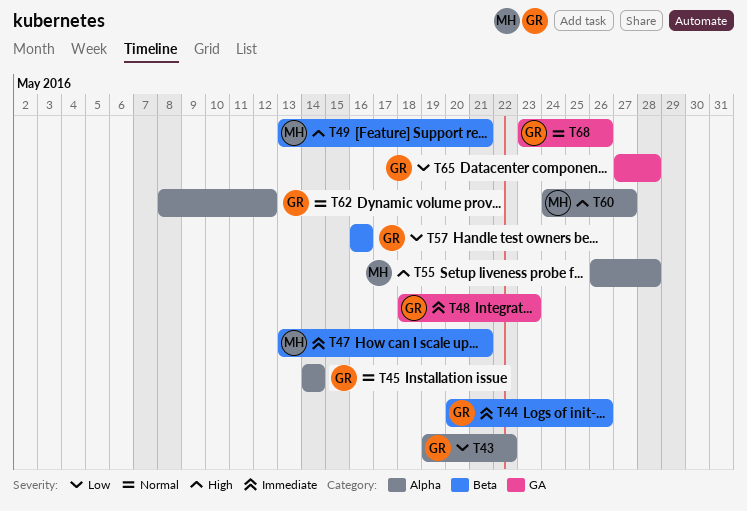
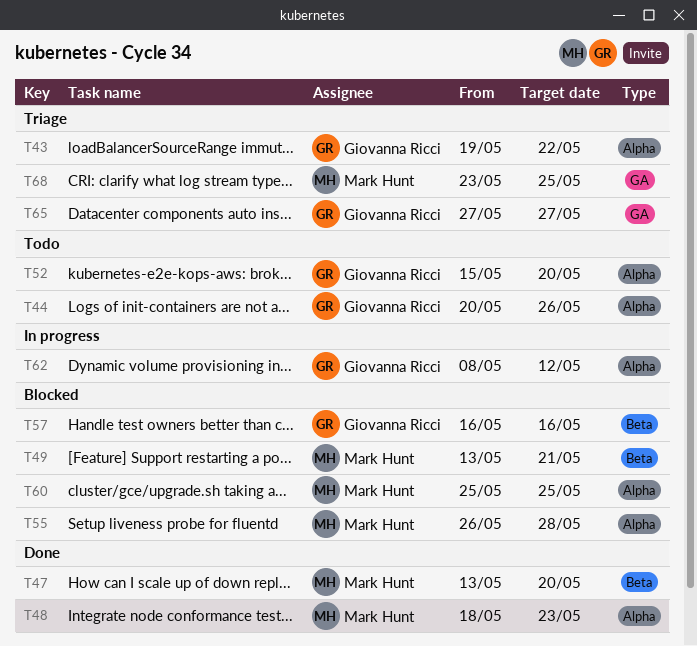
T44, label: Beta -> Alpha
T45: present -> none
T47, due: May 21 -> May 20
T48, owner: Giovanna Ricci -> Mark Hunt
T48, label: GA -> Alpha
T52: none -> present
T60, start: May 24 -> May 25
T60, due: May 27 -> May 25
T65, due: May 28 -> May 27
T68, owner: Giovanna Ricci -> Mark Hunt
T68, due: May 26 -> May 25

